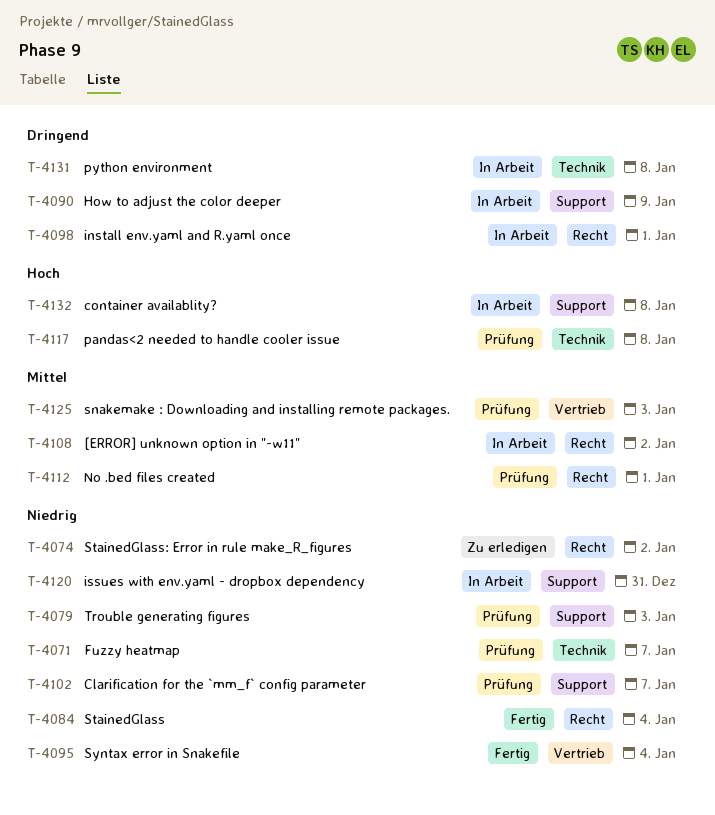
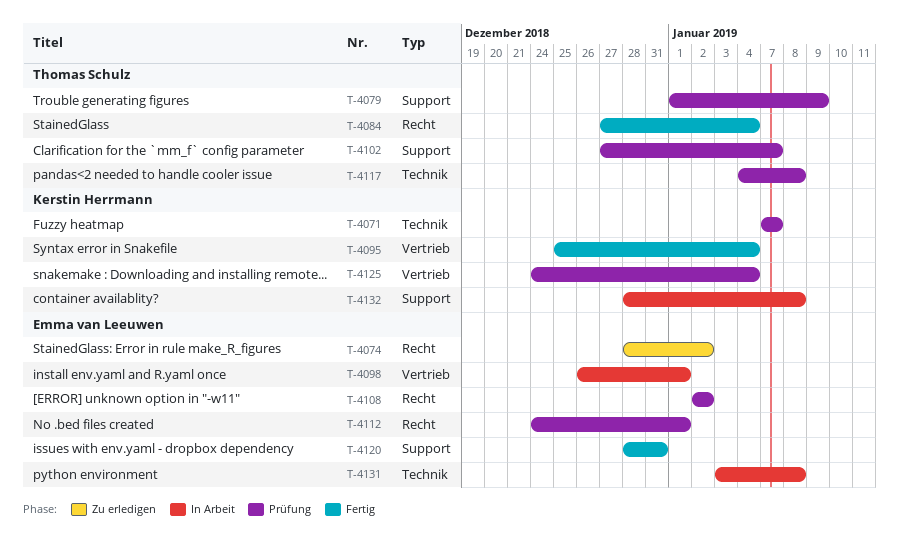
T-4079, due: Jan 3 -> Jan 9
T-4090: present -> none
T-4098, label: Recht -> Vertrieb
T-4108, status: In Arbeit -> Prüfung
T-4120, status: In Arbeit -> Fertig
T-4125, due: Jan 3 -> Jan 4

